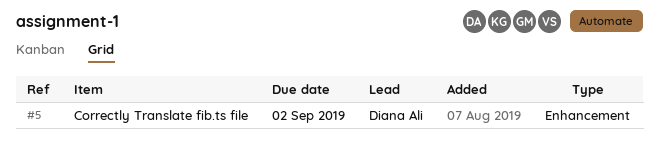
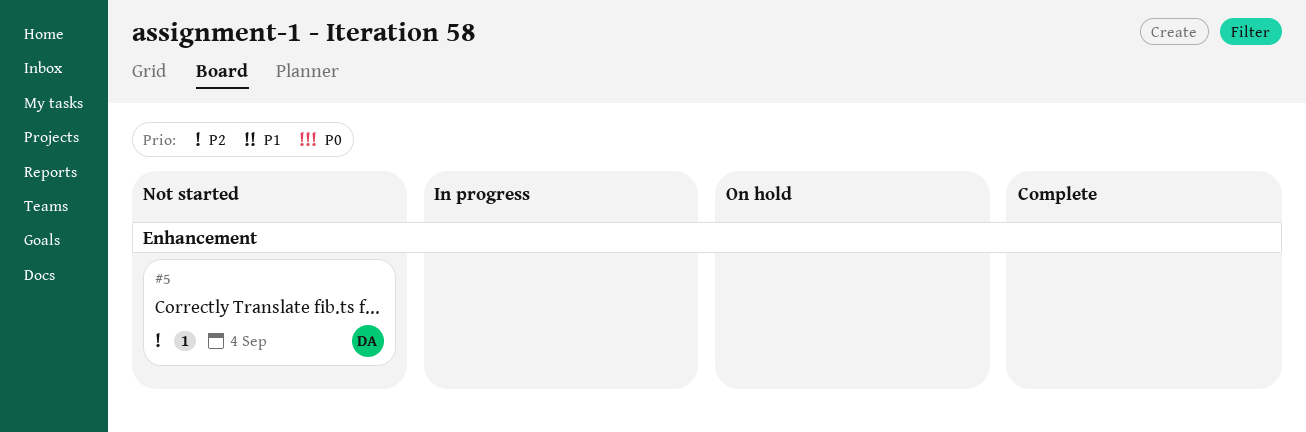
#5, due: Sep 2 -> Sep 4

